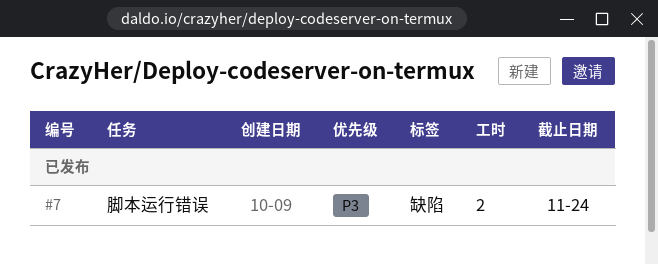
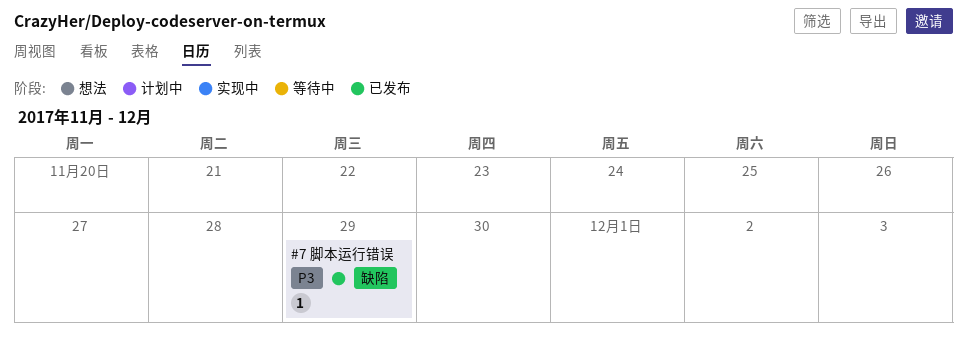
#7, estimate: 2 -> 1
#7, due: Nov 24 -> Nov 29

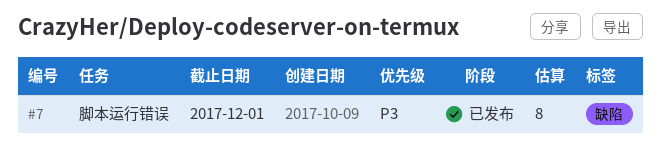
#7, estimate: 1 -> 8
#7, due: Nov 29 -> Dec 1

